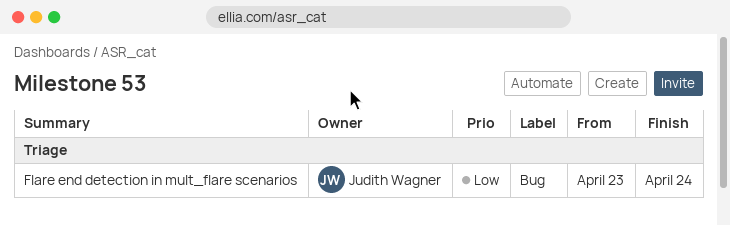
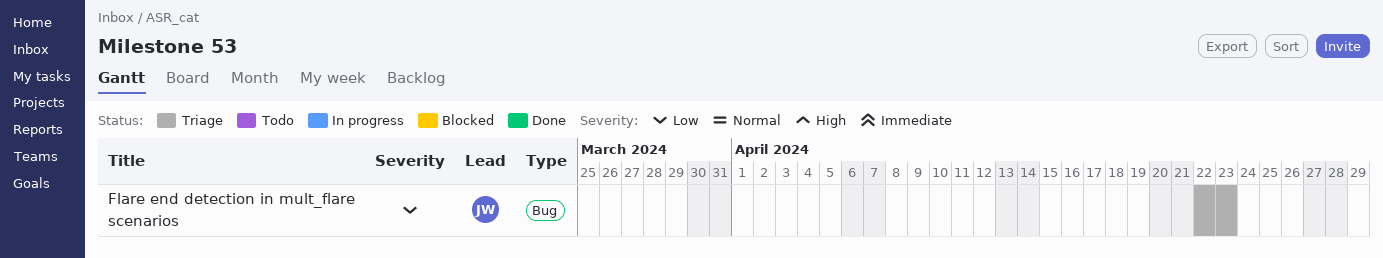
Flare end detection in mult_flare scenarios, start: Apr 23 -> Apr 22
Flare end detection in mult_flare scenarios, due: Apr 24 -> Apr 23

